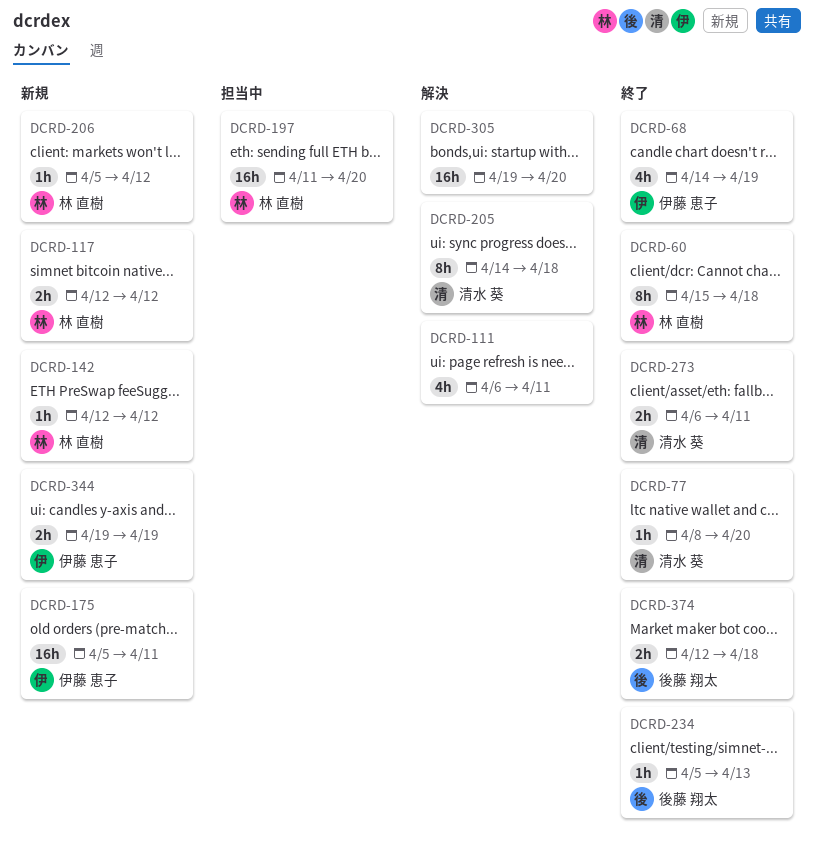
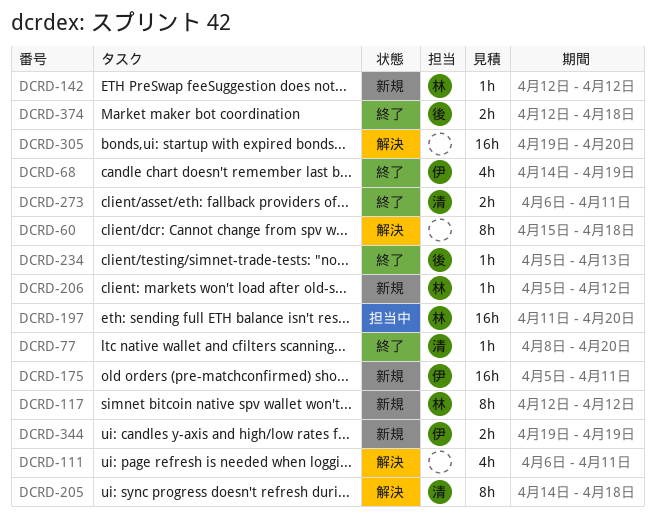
DCRD-60, status: 終了 -> 解決
DCRD-60, owner: 林 直樹 -> none
DCRD-117, estimate: 2h -> 8h

